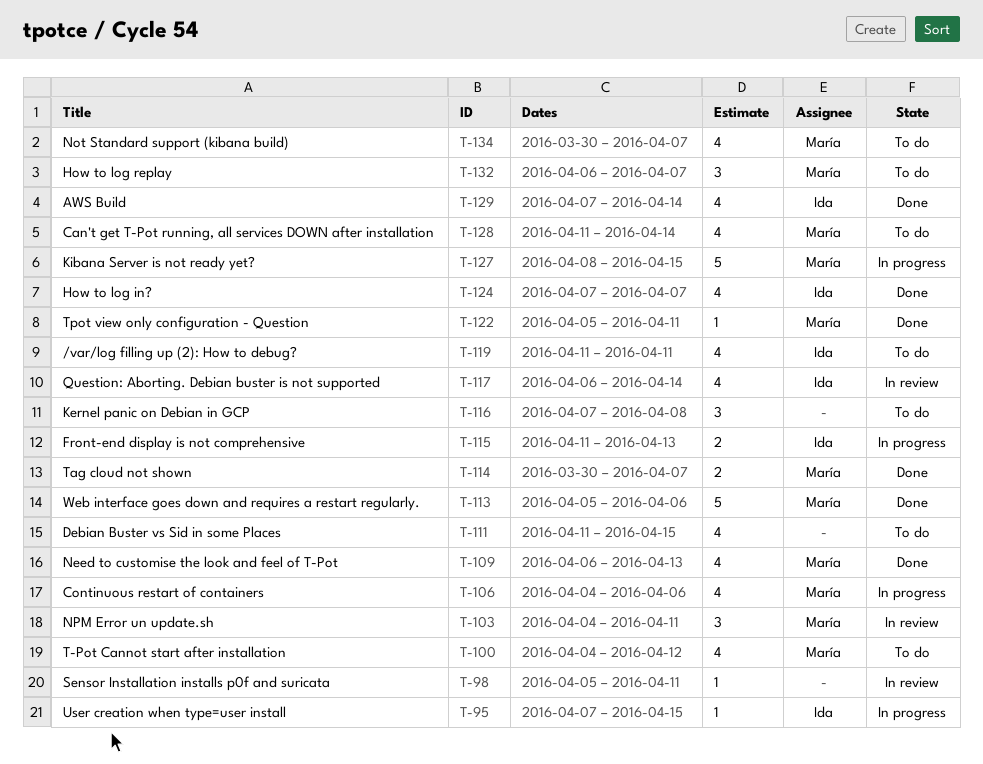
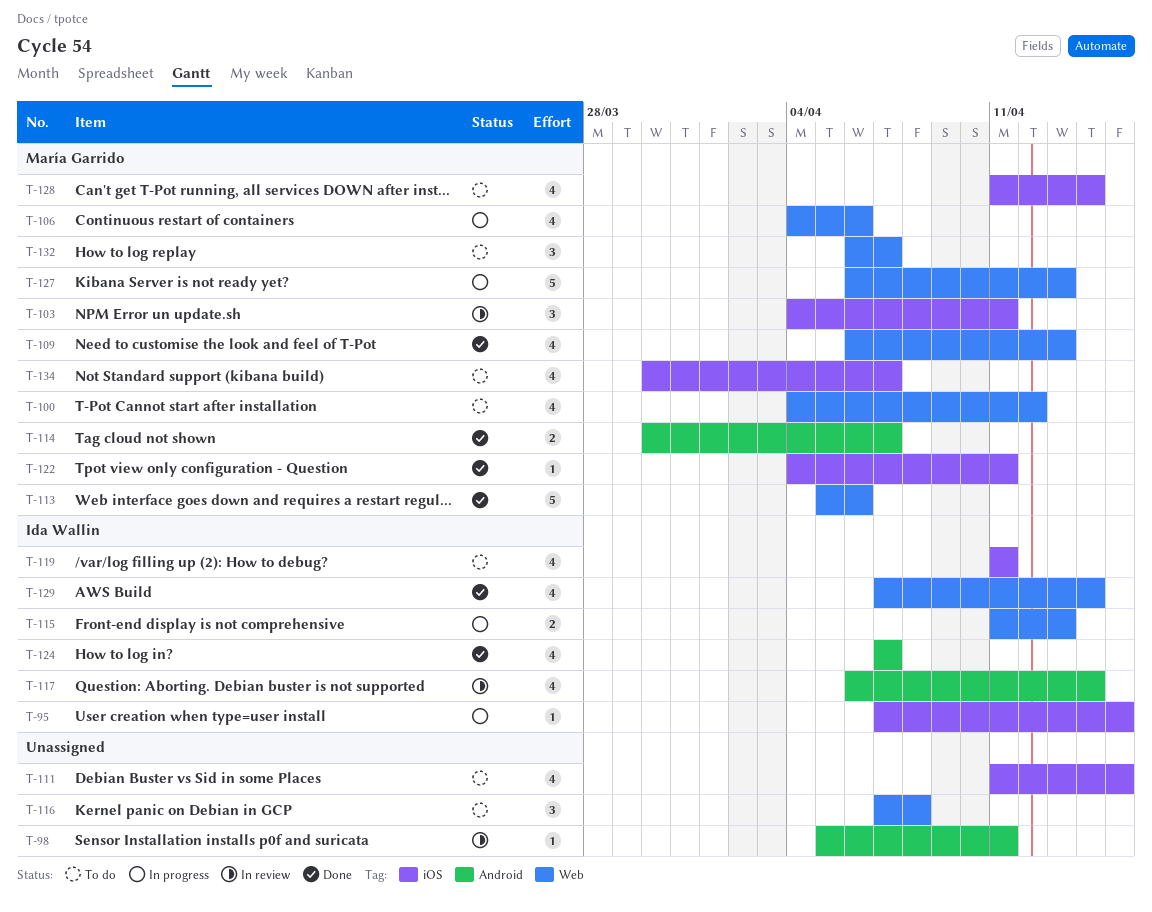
T-122, start: Apr 5 -> Apr 4
T-127, start: Apr 8 -> Apr 6
T-127, due: Apr 15 -> Apr 13

